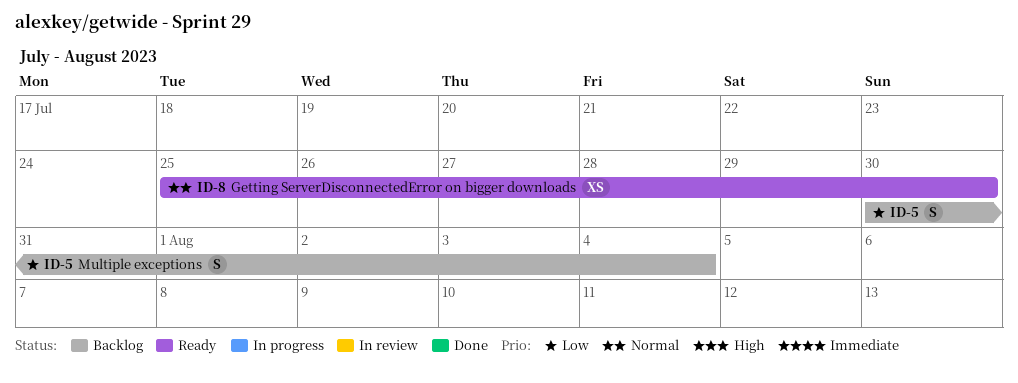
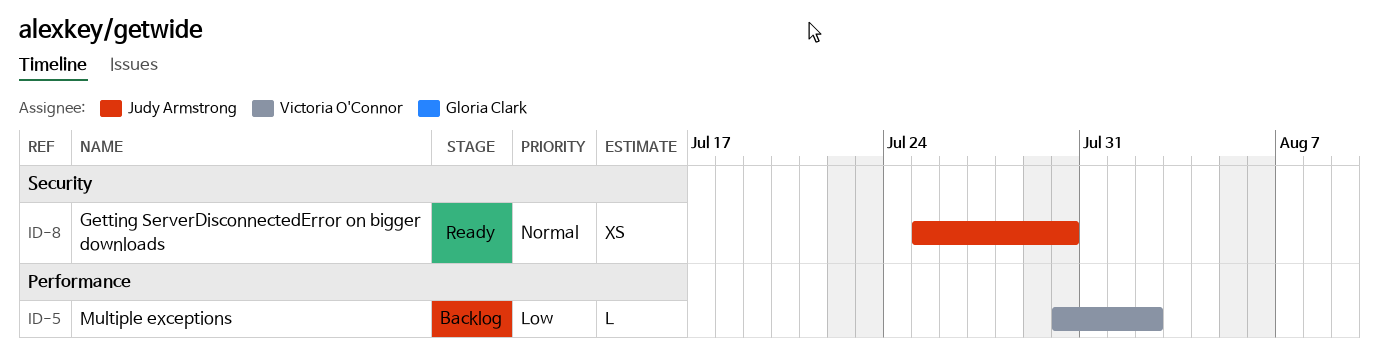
ID-5, estimate: S -> L
ID-5, due: Aug 4 -> Aug 2

